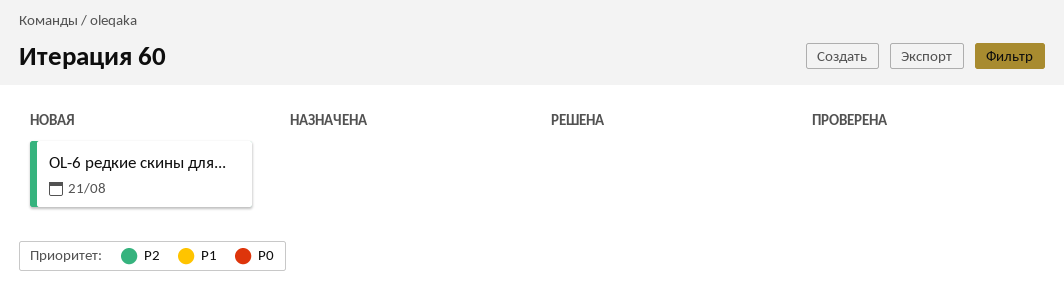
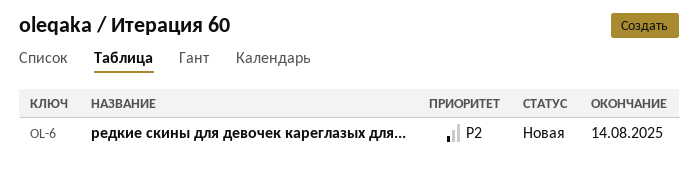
OL-6, due: Aug 21 -> Aug 14

